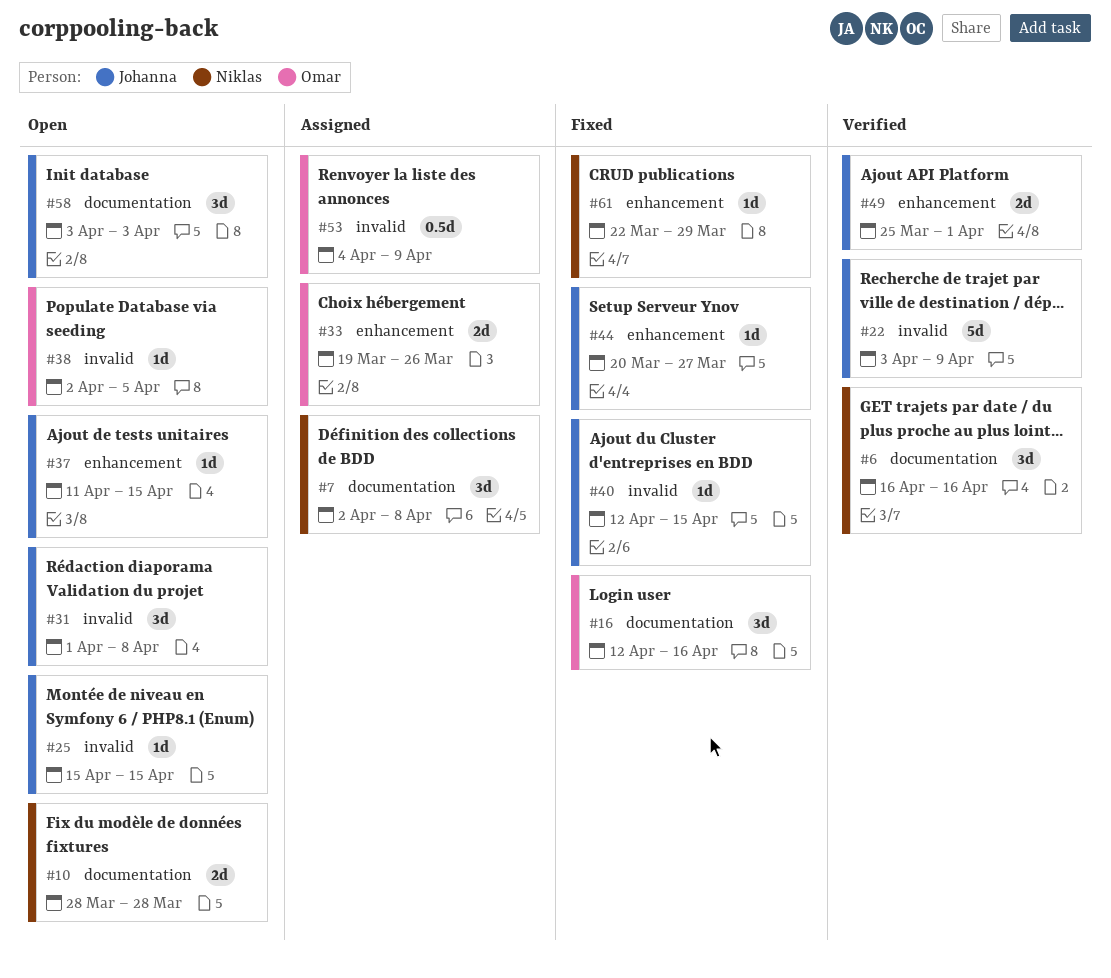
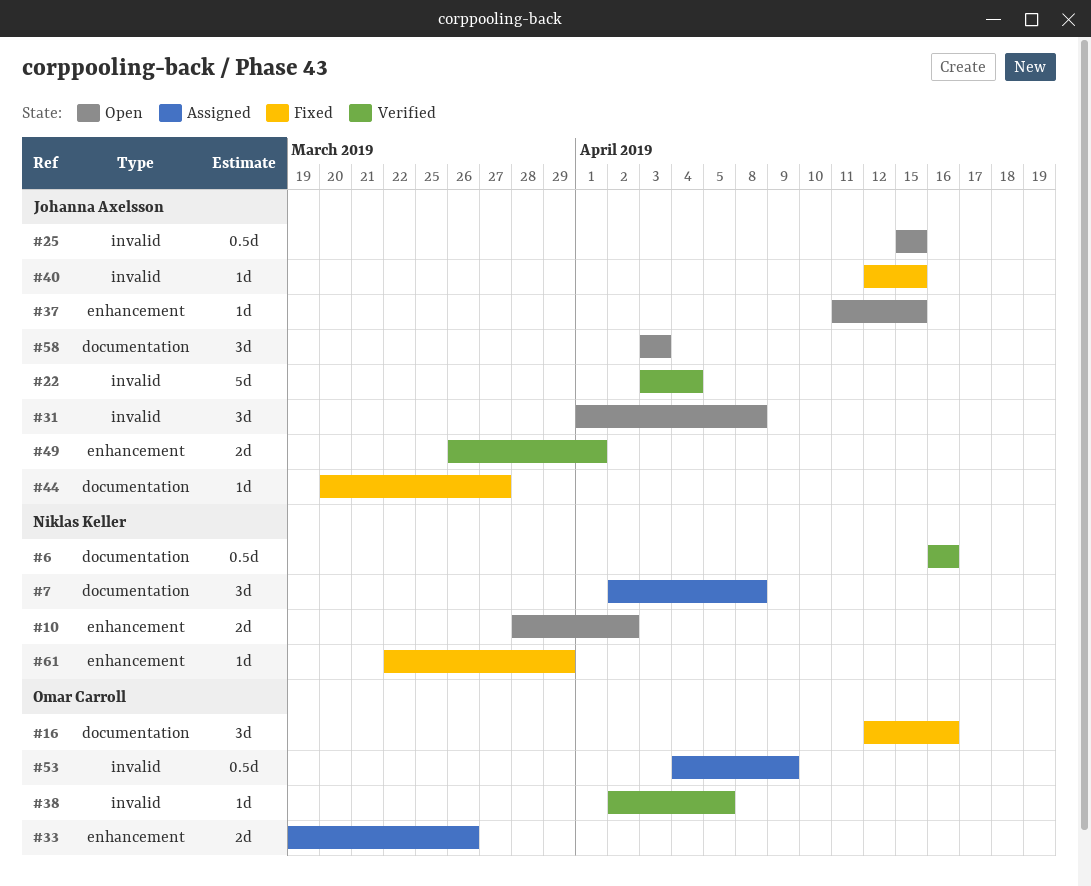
#6, estimate: 3d -> 0.5d
#10, label: documentation -> enhancement
#10, due: Mar 28 -> Apr 2
#22, due: Apr 9 -> Apr 4
#25, estimate: 1d -> 0.5d
#38, status: Open -> Verified
#44, label: enhancement -> documentation
#49, start: Mar 25 -> Mar 26

